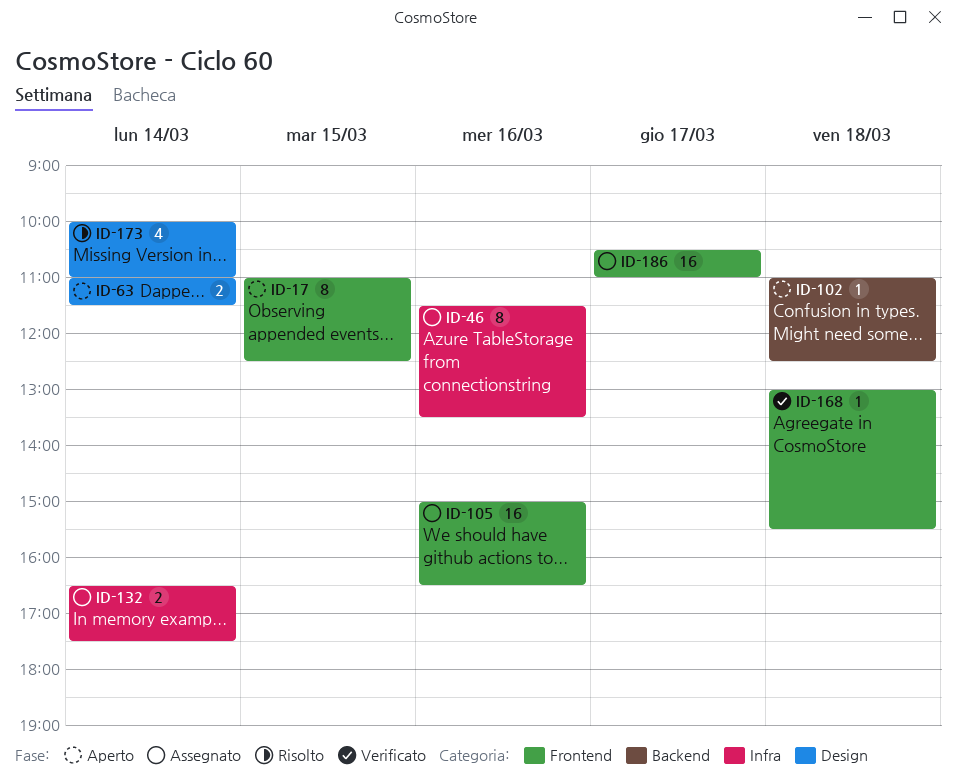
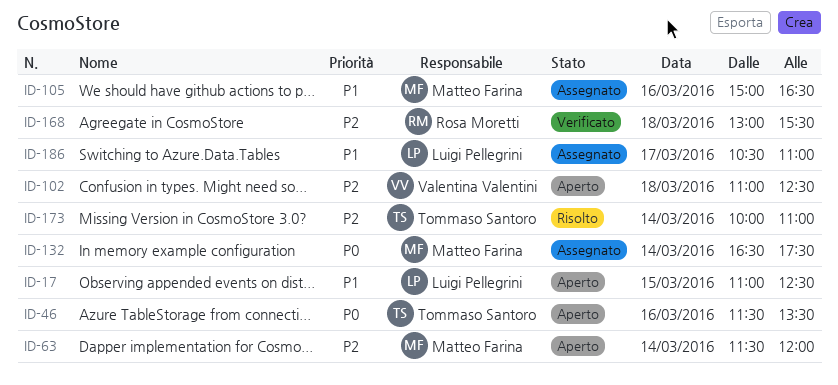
ID-46, status: Assegnato -> Aperto
ID-63, begins: 11:00 -> 11:30
ID-63, ends: 11:30 -> 12:00

